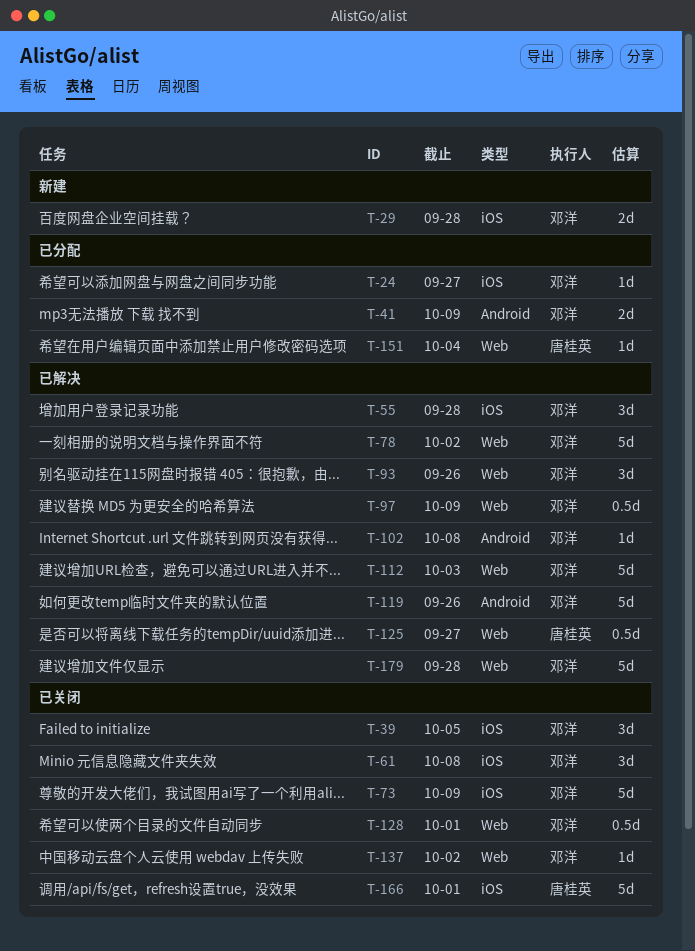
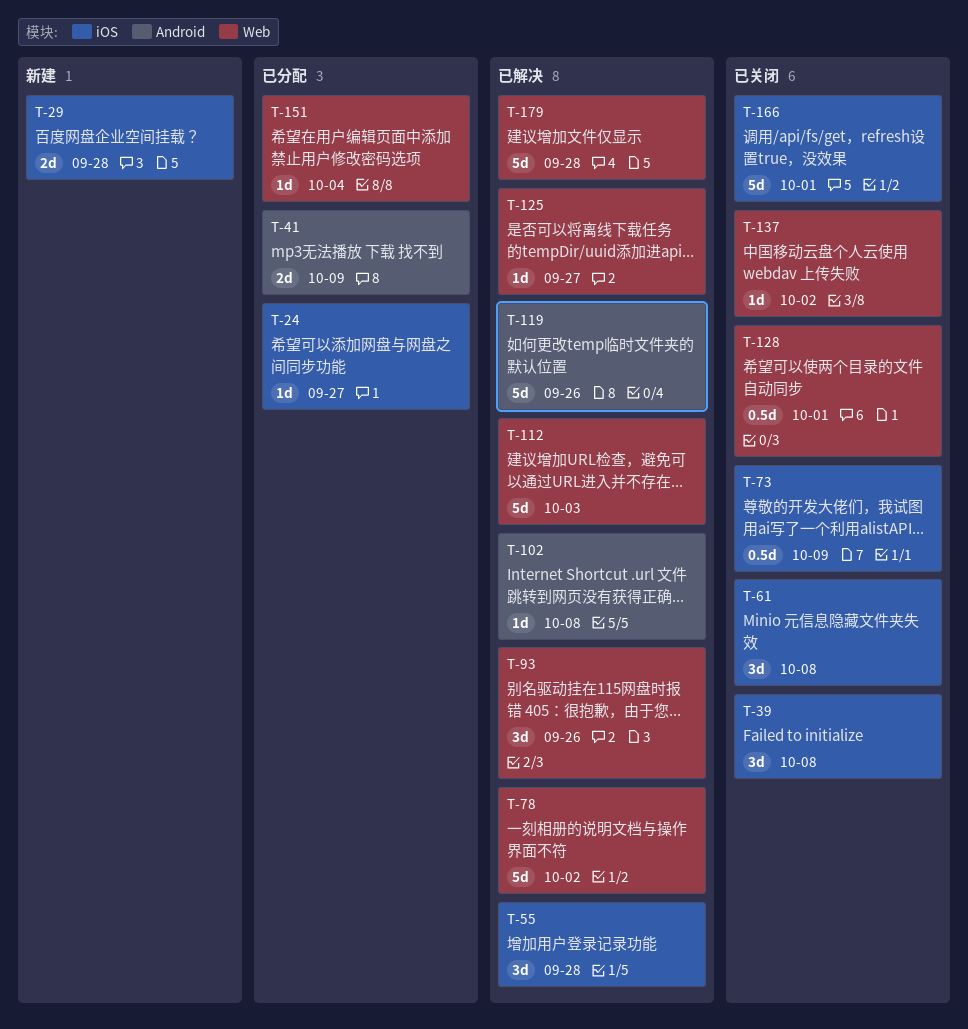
T-39, due: Oct 5 -> Oct 8
T-73, estimate: 5d -> 0.5d
T-97: present -> none
T-125, estimate: 0.5d -> 1d

